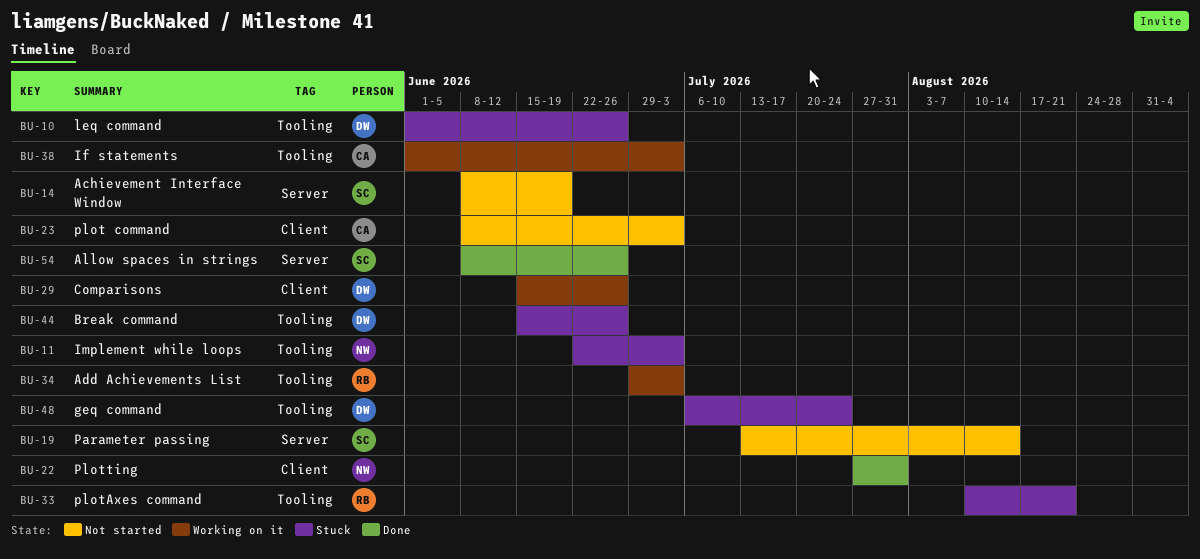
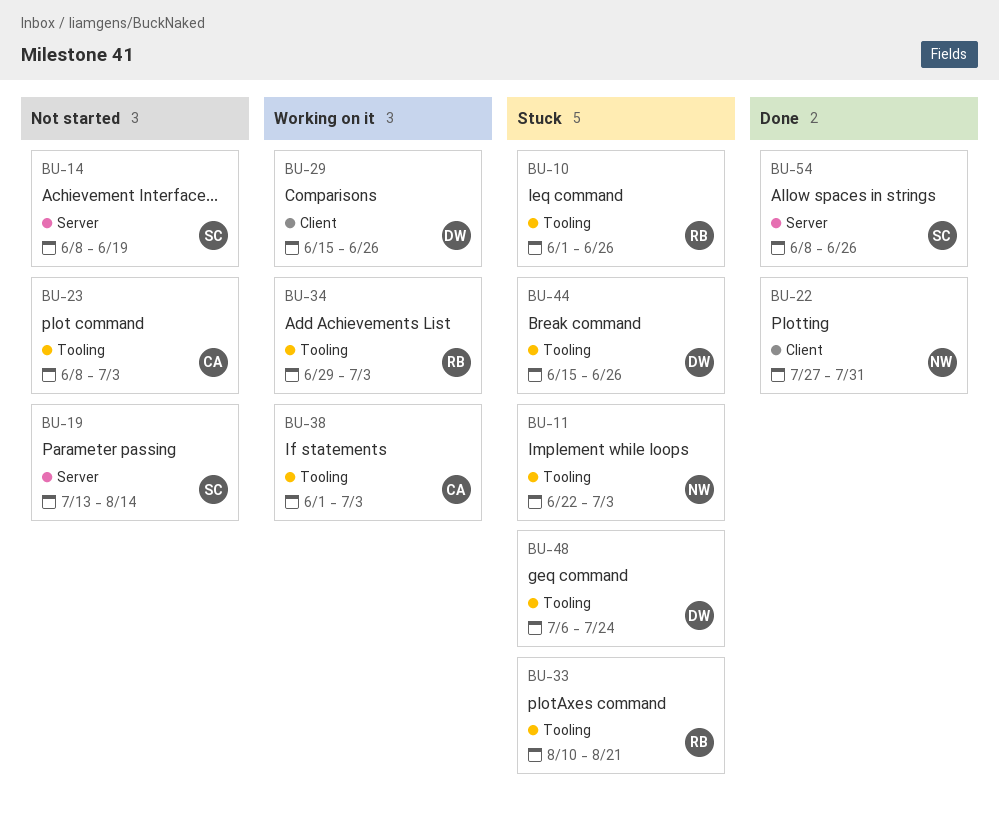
BU-10, owner: DW -> RB
BU-23, label: Client -> Tooling

